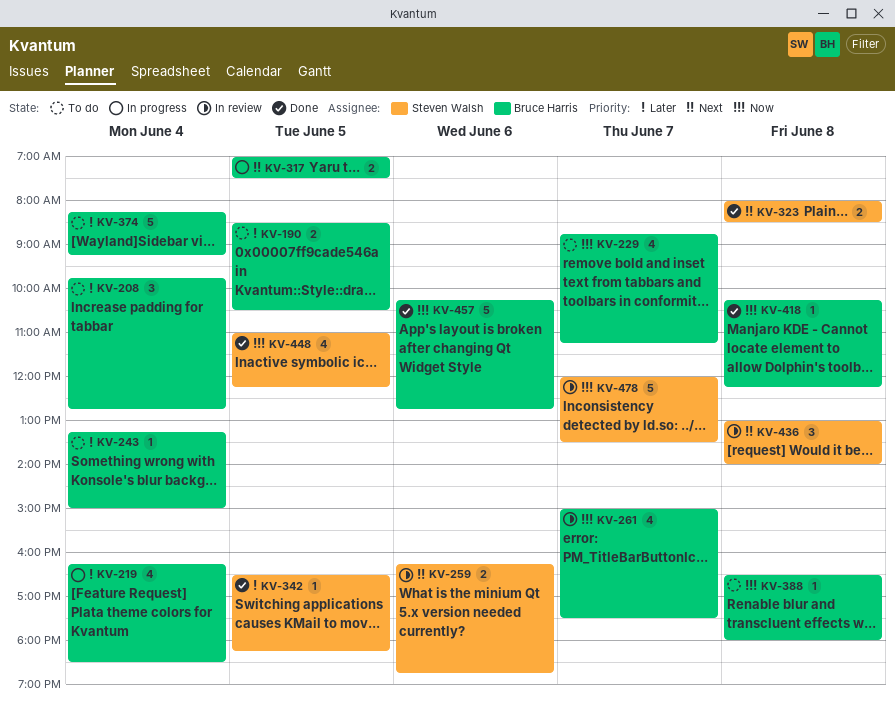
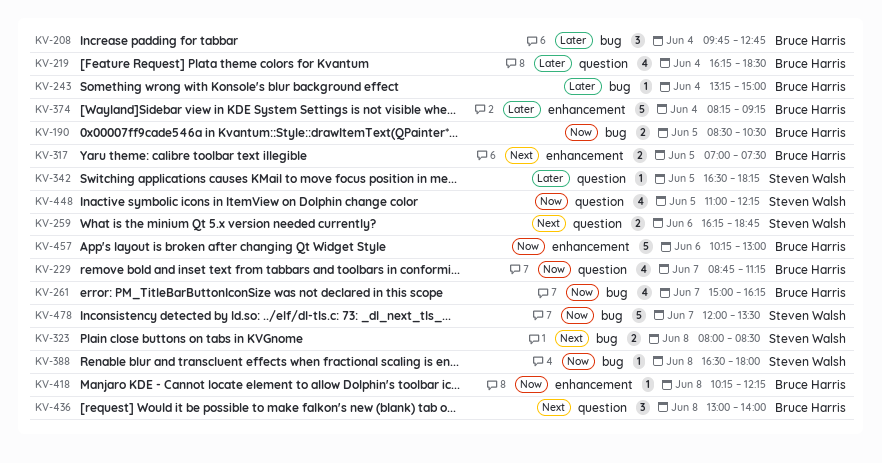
KV-190, priority: Later -> Now
KV-261, ends: 17:30 -> 16:15
KV-388, owner: Bruce Harris -> Steven Walsh
KV-436, owner: Steven Walsh -> Bruce Harris
KV-457, ends: 12:45 -> 13:00

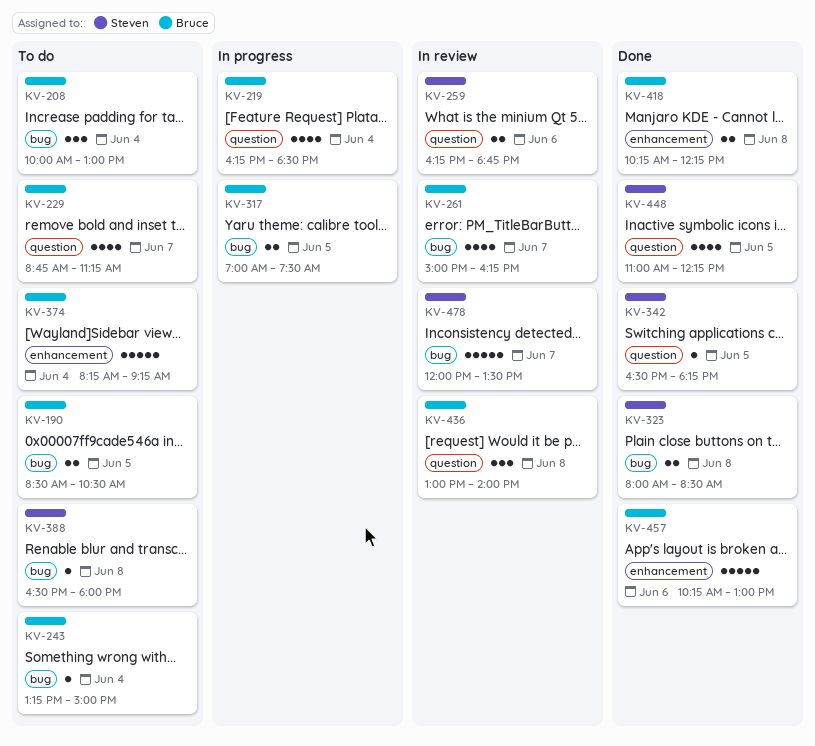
KV-208, begins: 09:45 -> 10:00
KV-208, ends: 12:45 -> 13:00
KV-317, label: enhancement -> bug
KV-418, estimate: 1 -> 2

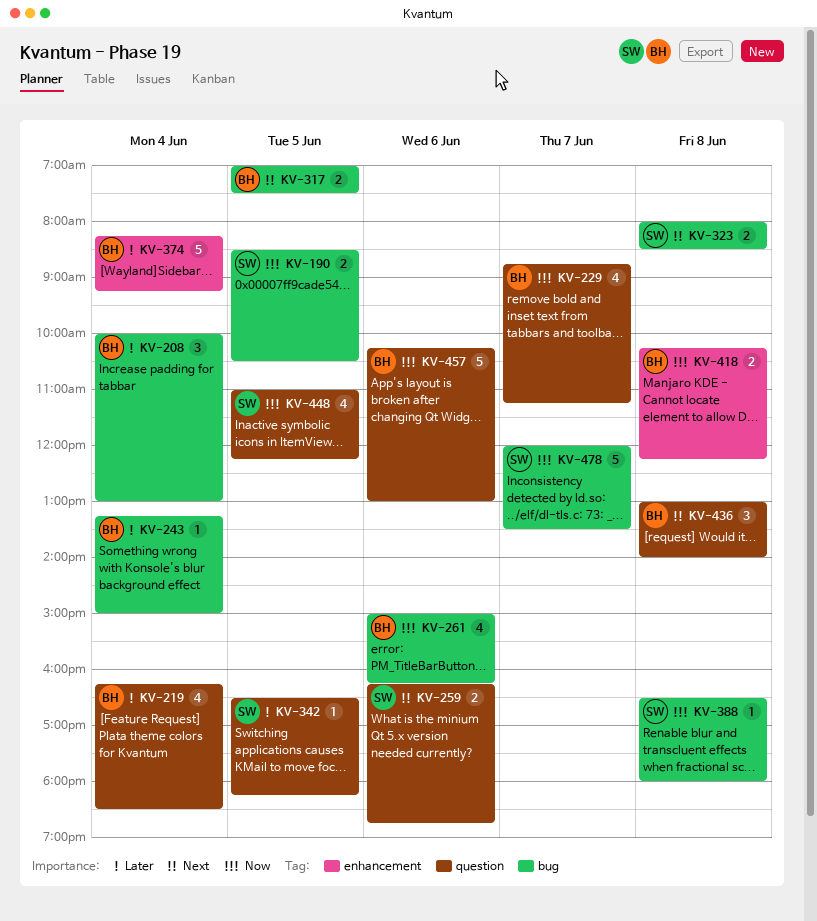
KV-190, owner: Bruce -> Steven
KV-261, day: Jun 7 -> Jun 6
KV-457, label: enhancement -> question

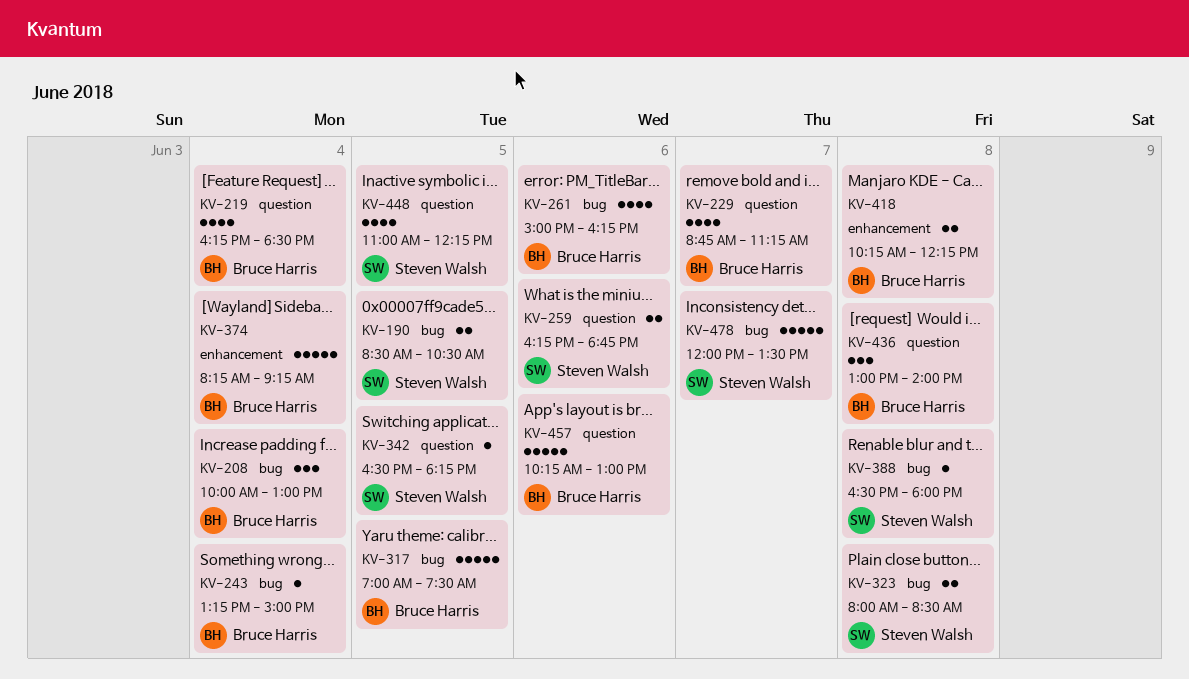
KV-317, estimate: 2 -> 5

